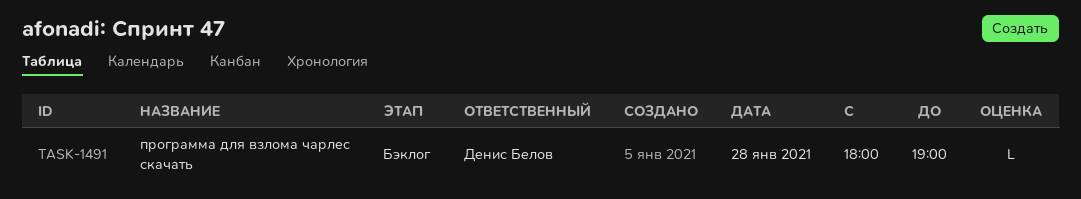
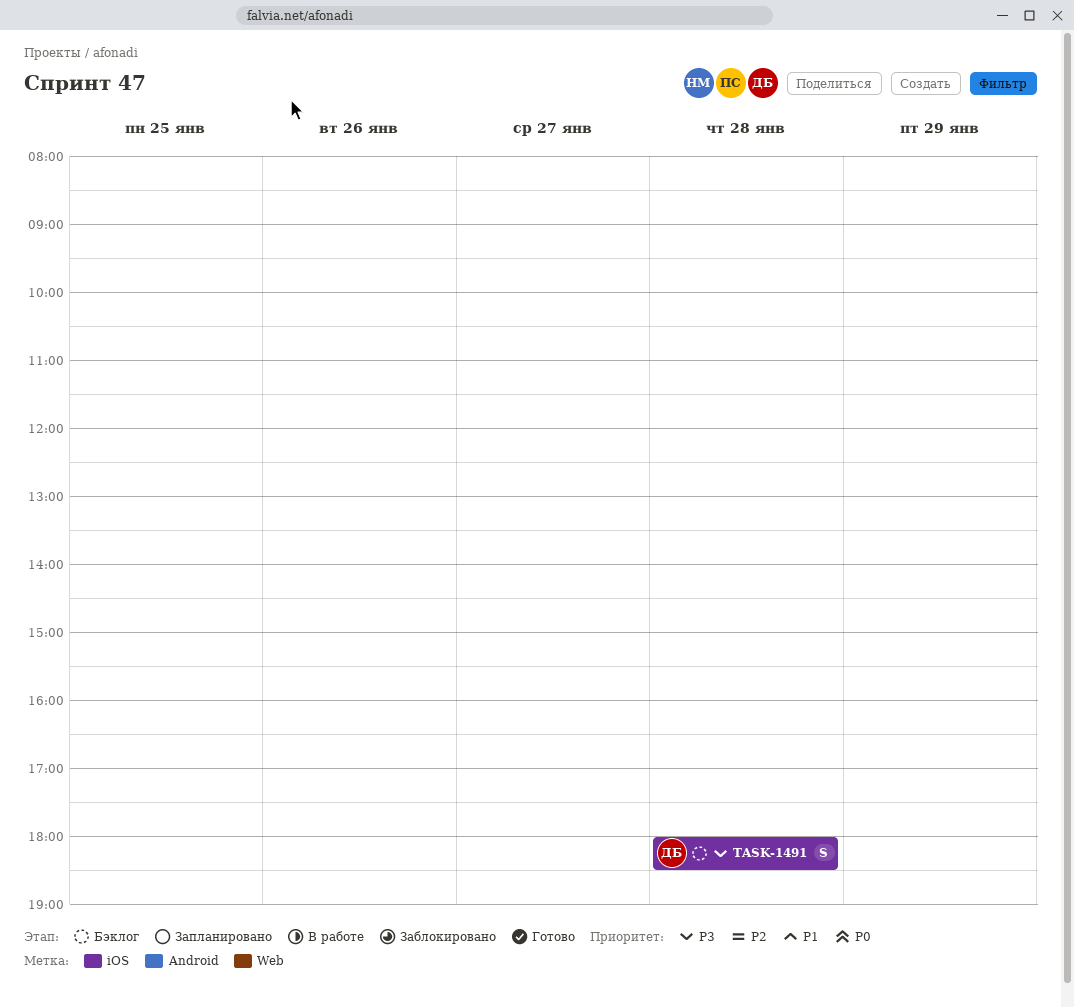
TASK-1491, estimate: L -> S
TASK-1491, ends: 19:00 -> 18:30

